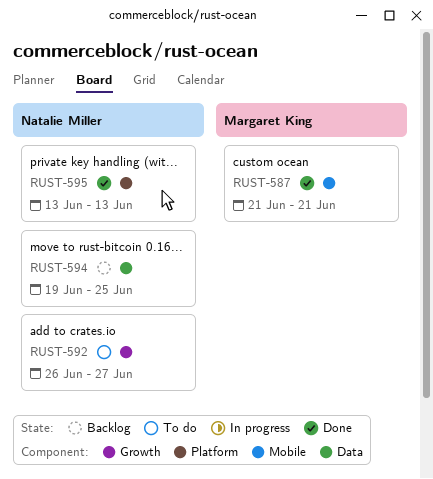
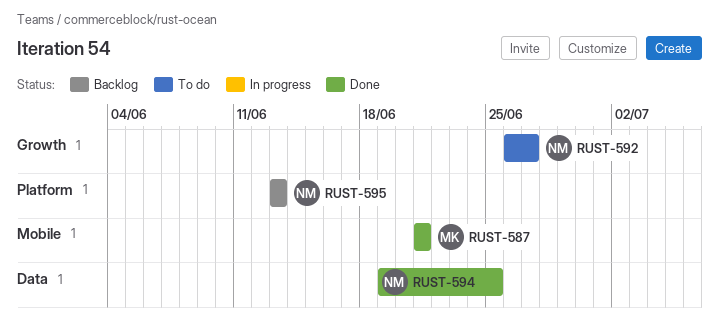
RUST-594, status: Backlog -> Done
RUST-595, status: Done -> Backlog

